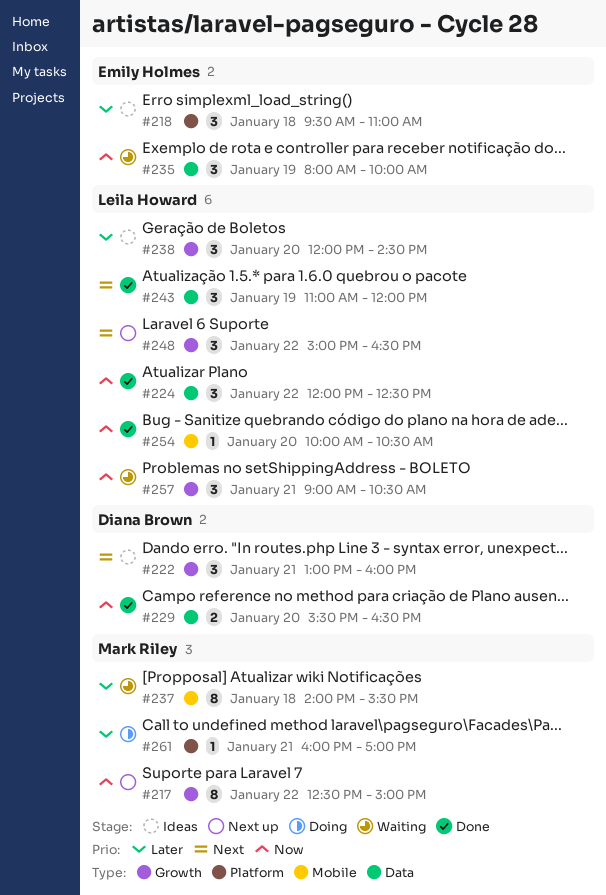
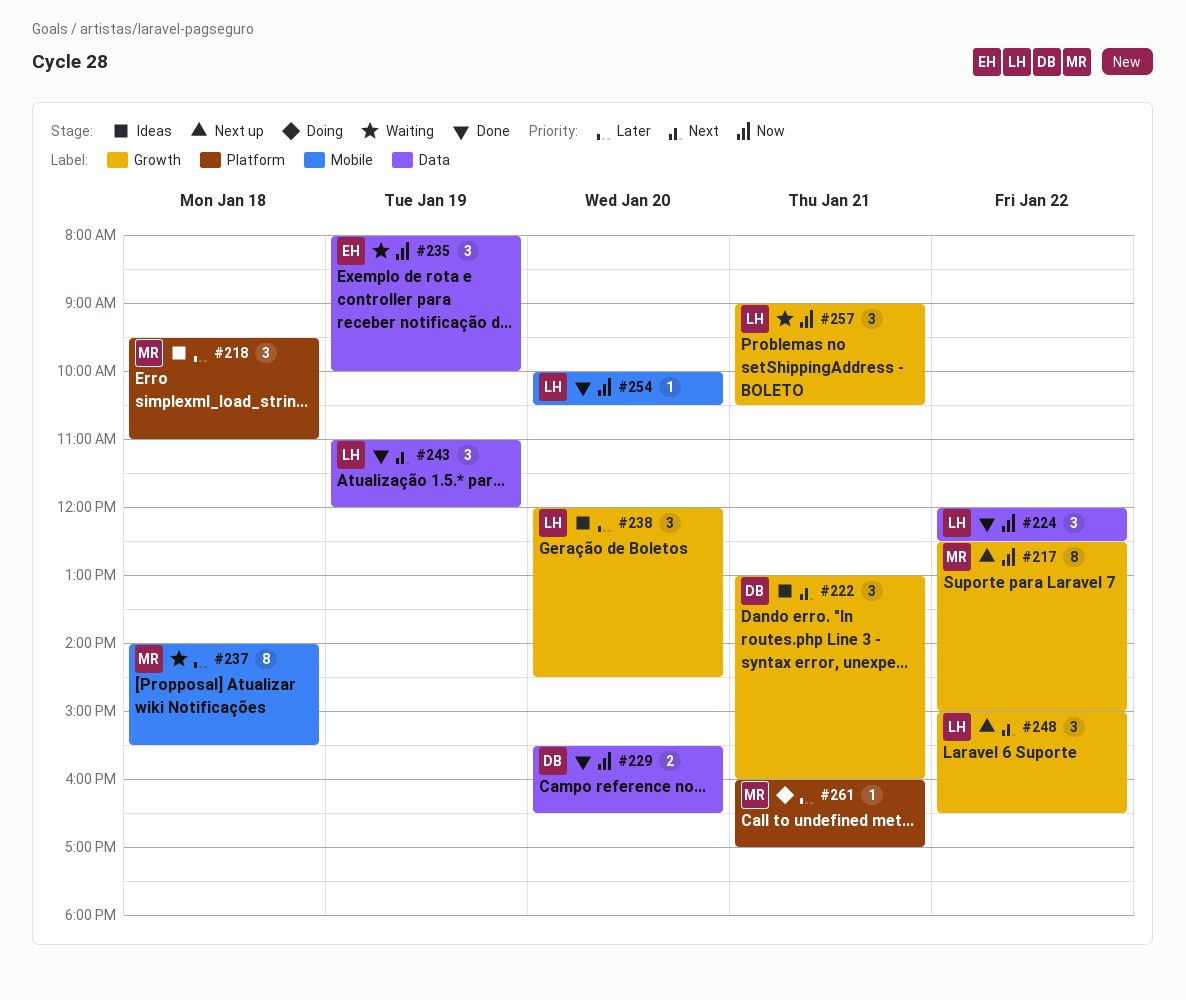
#218, owner: Emily Holmes -> Mark Riley

